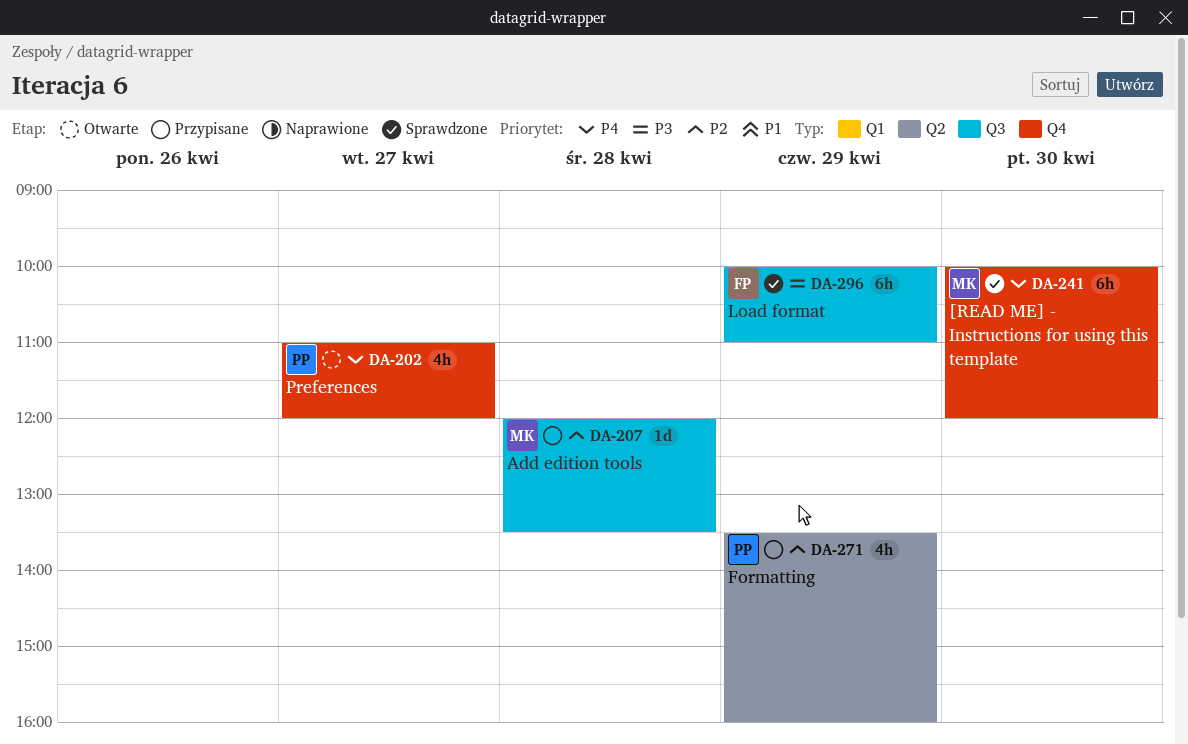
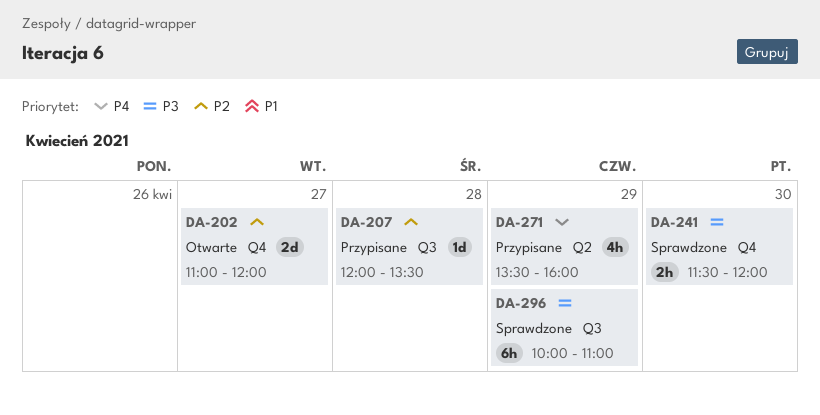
DA-202, priority: P4 -> P2
DA-202, estimate: 4h -> 2d
DA-241, priority: P4 -> P3
DA-241, estimate: 6h -> 2h
DA-241, begins: 10:00 -> 11:30
DA-271, priority: P2 -> P4

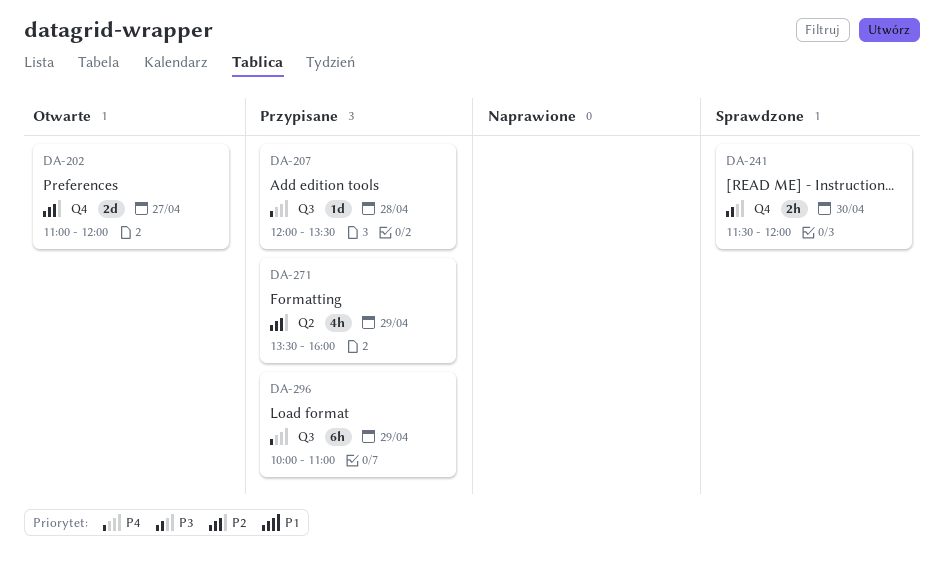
DA-207, priority: P2 -> P4
DA-271, priority: P4 -> P2
DA-296, status: Sprawdzone -> Przypisane
DA-296, priority: P3 -> P4

